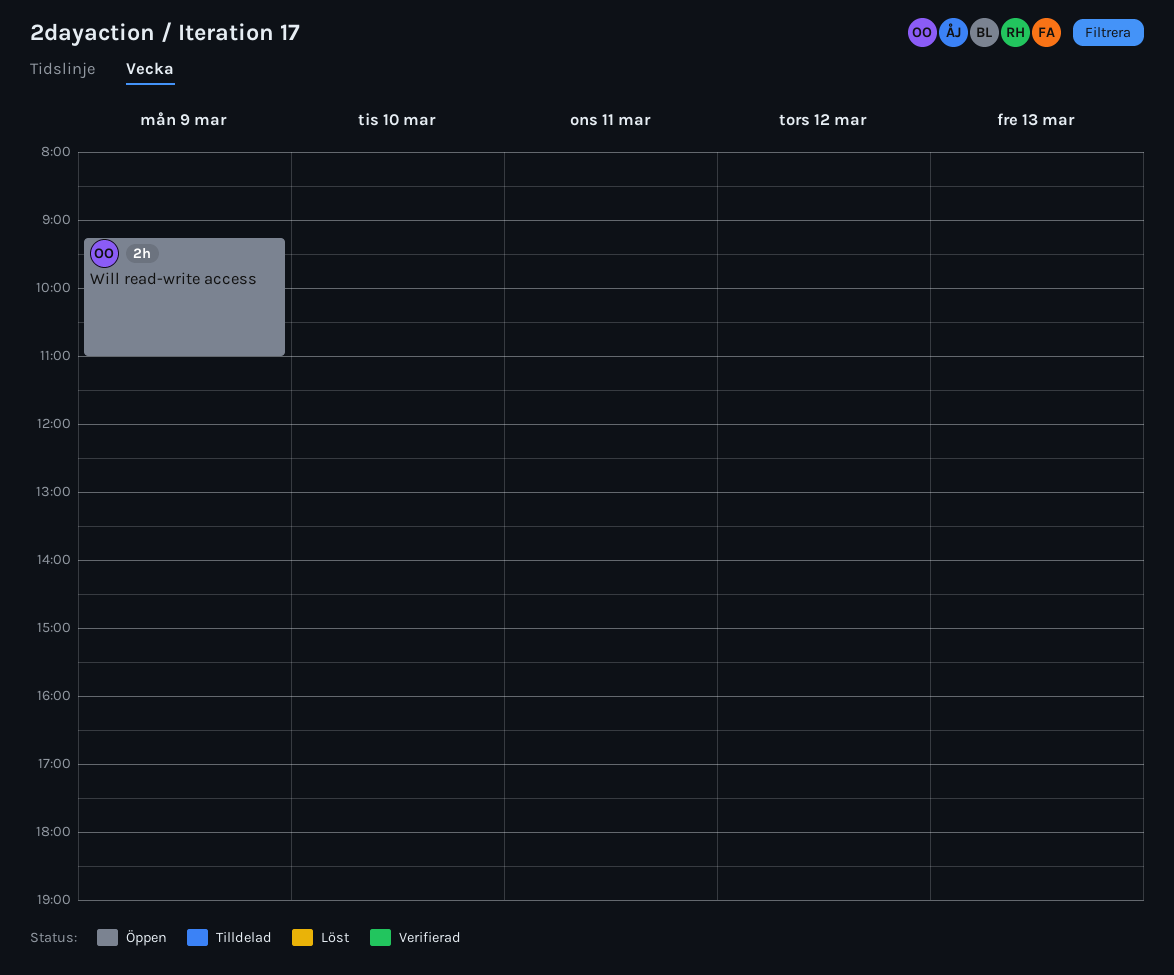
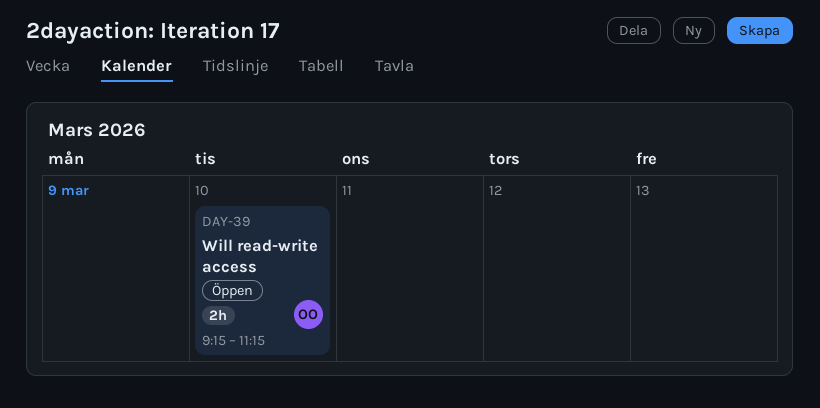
Will read-write access, day: Mar 9 -> Mar 10
Will read-write access, ends: 11:00 -> 11:15

